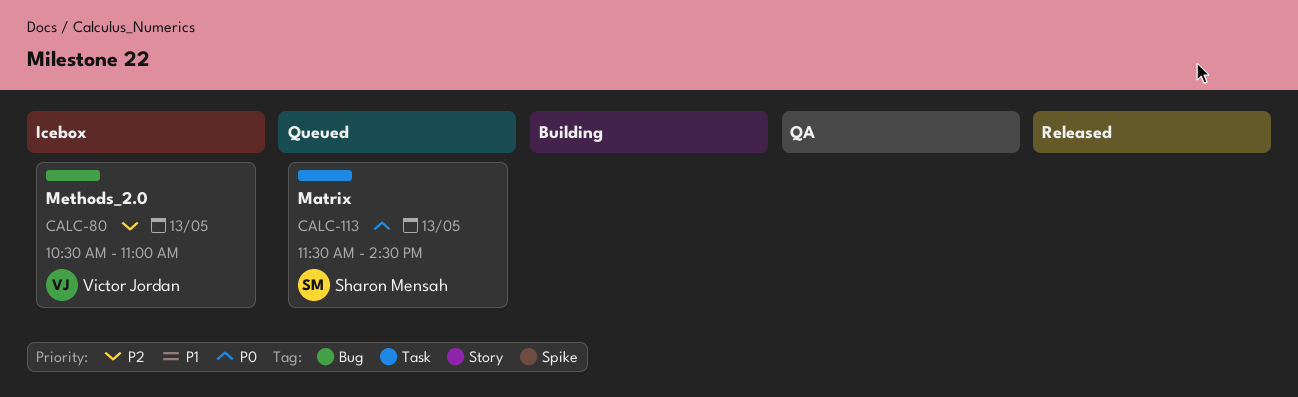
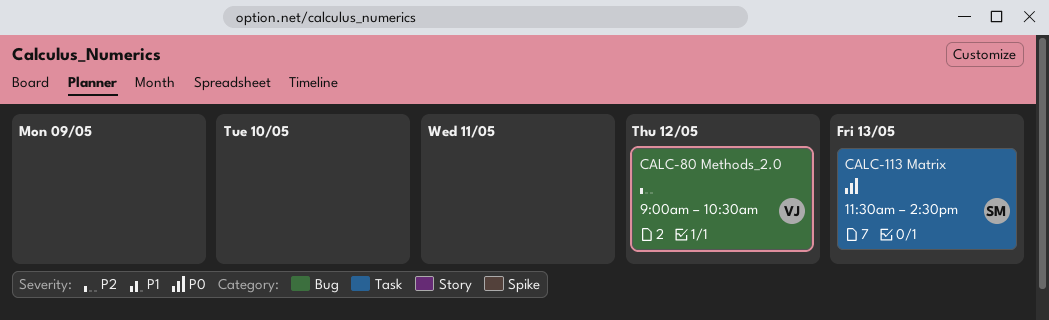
CALC-80, day: May 13 -> May 12
CALC-80, begins: 10:30 -> 09:00
CALC-80, ends: 11:00 -> 10:30

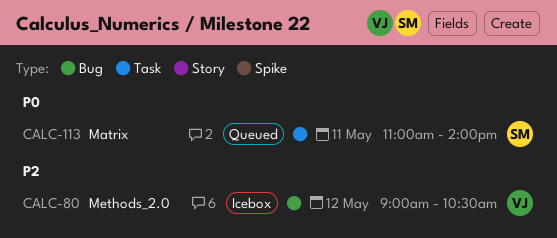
CALC-113, day: May 13 -> May 11
CALC-113, begins: 11:30 -> 11:00
CALC-113, ends: 14:30 -> 14:00

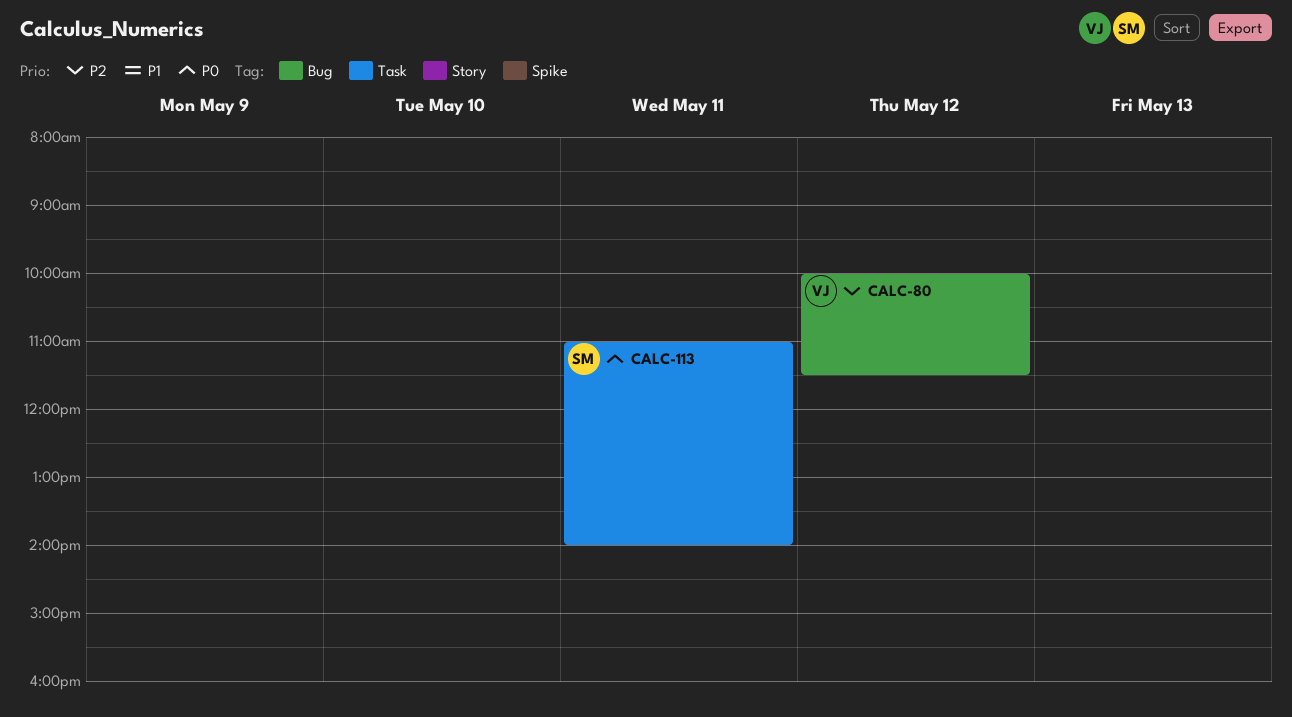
CALC-80, begins: 09:00 -> 10:00
CALC-80, ends: 10:30 -> 11:30

